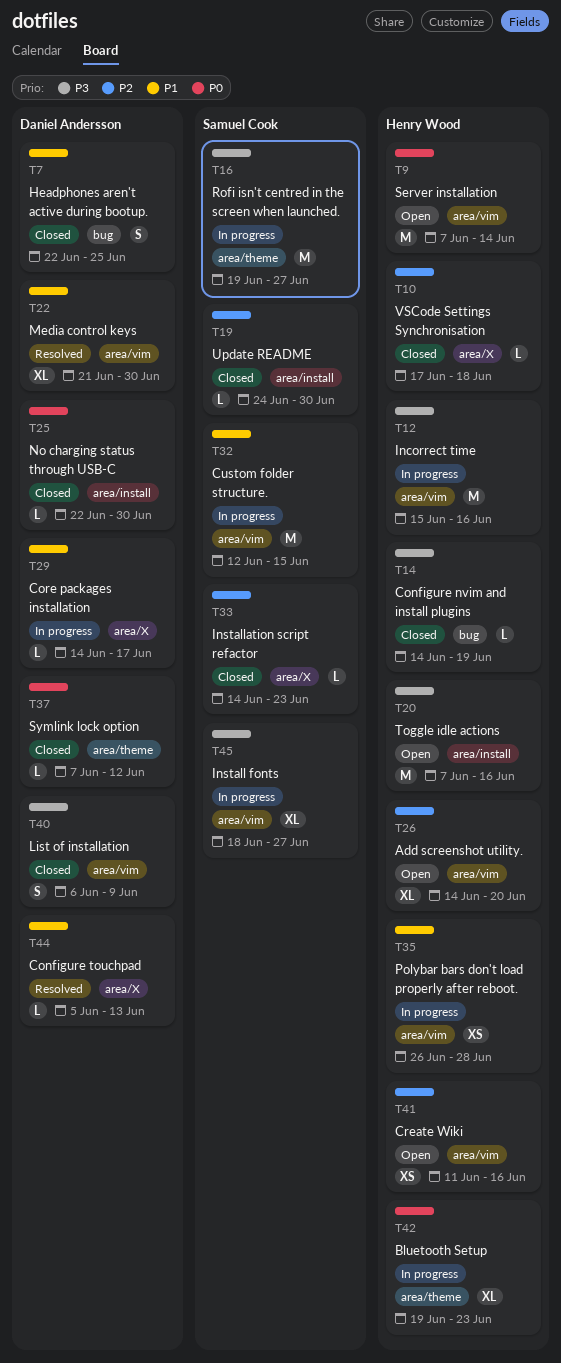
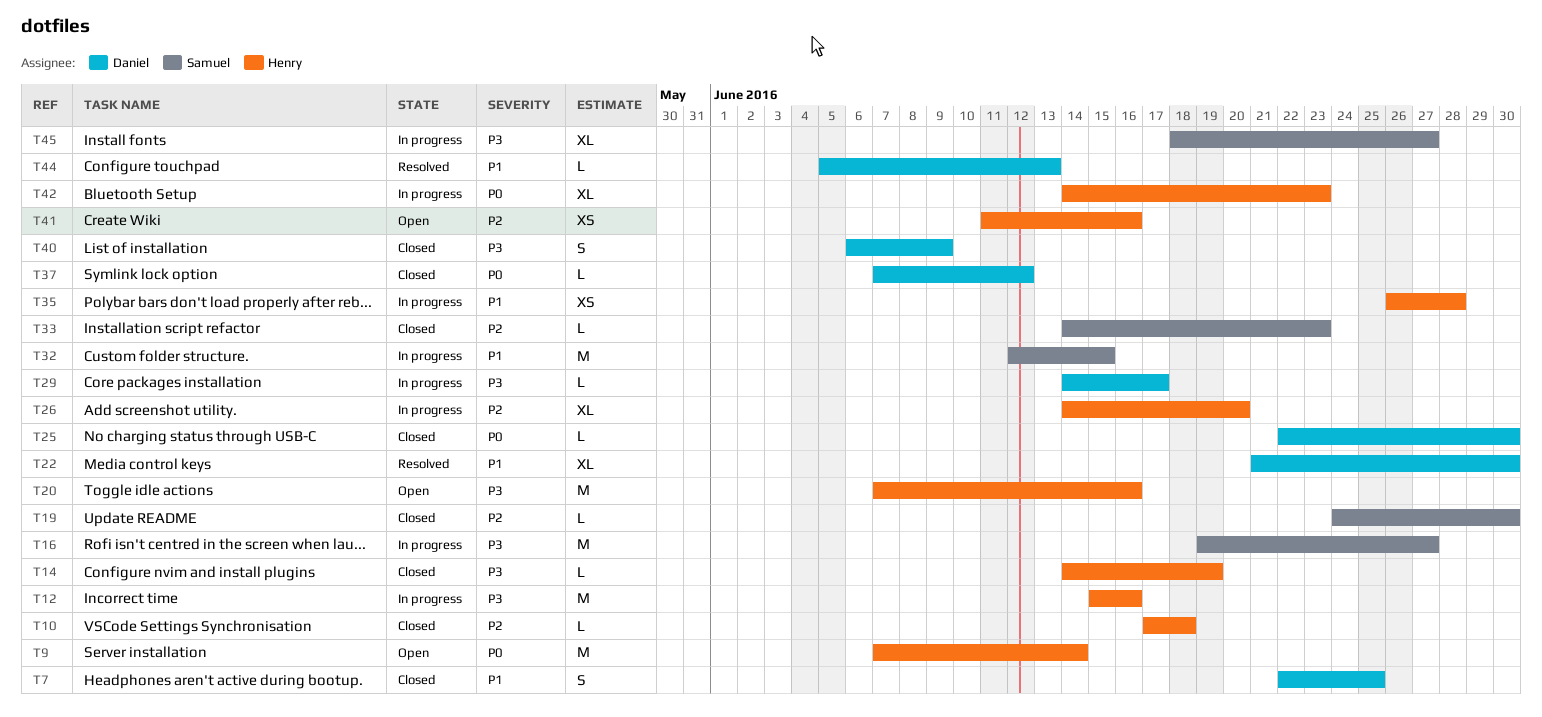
T26, status: Open -> In progress
T29, priority: P1 -> P3
T42, start: Jun 19 -> Jun 14

